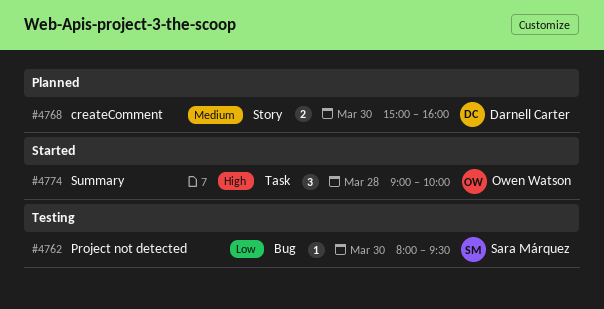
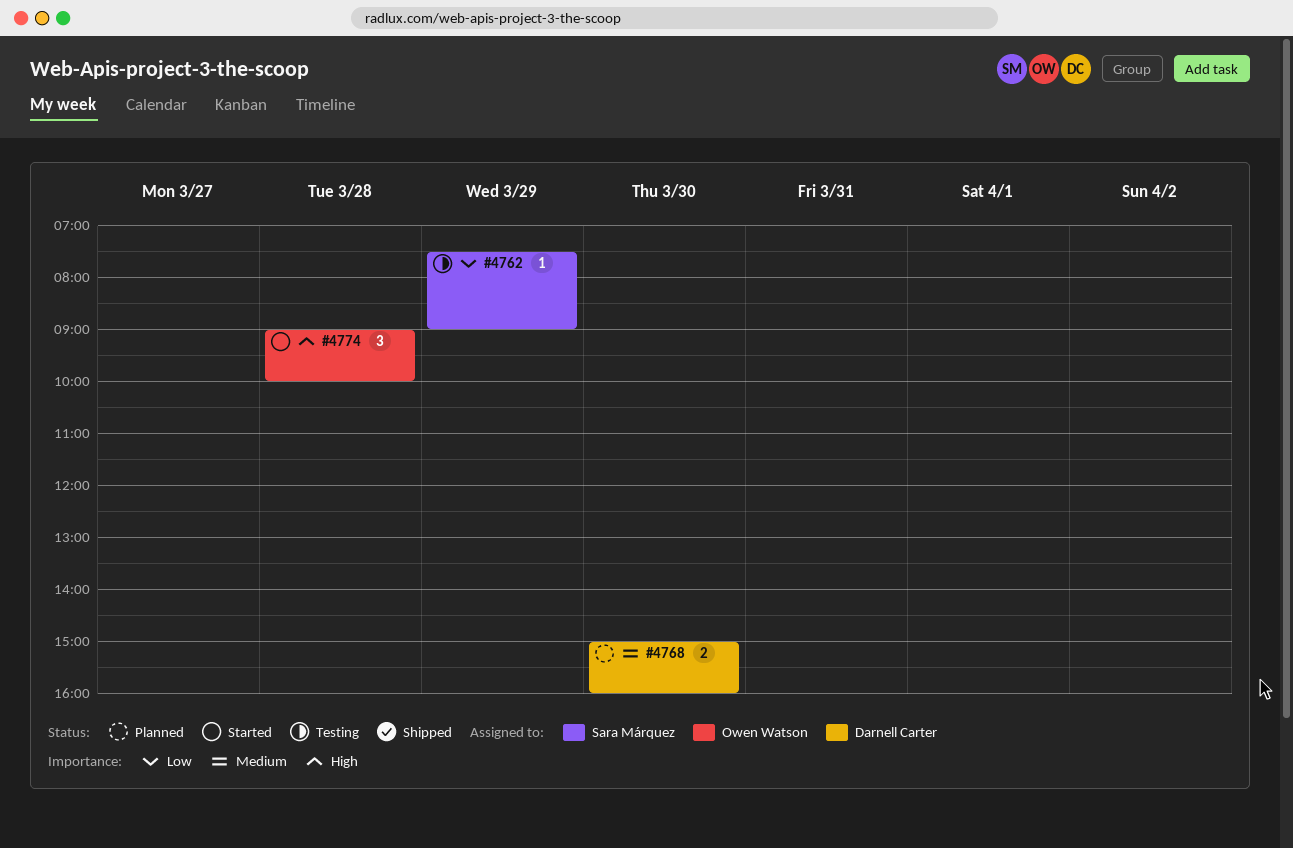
#4762, day: Mar 30 -> Mar 29
#4762, begins: 08:00 -> 07:30
#4762, ends: 09:30 -> 09:00

